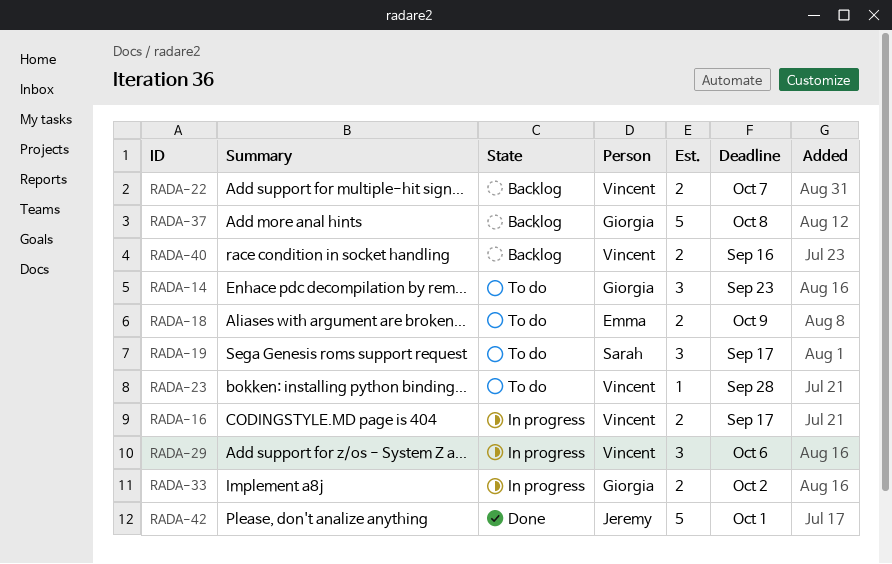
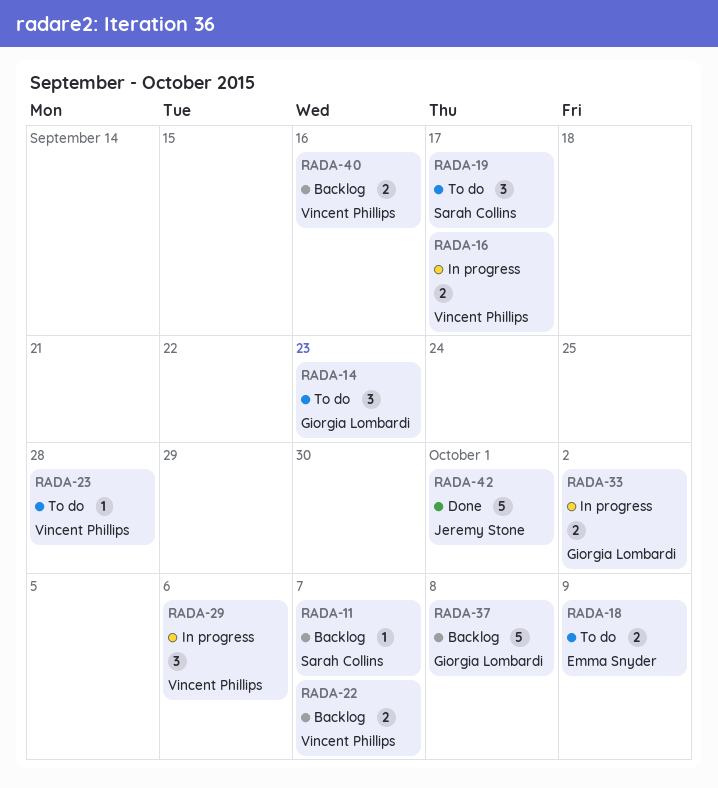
RADA-11: none -> present

